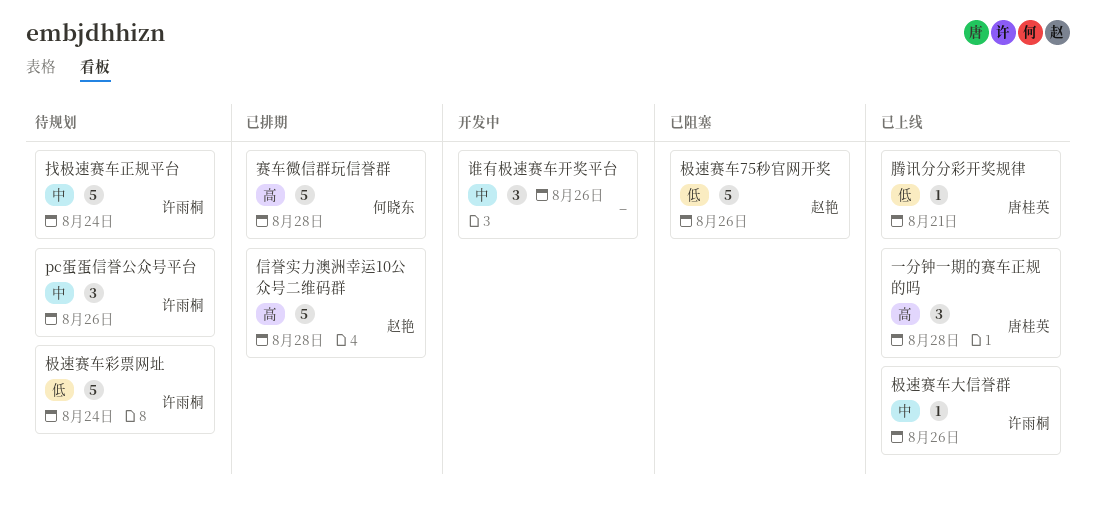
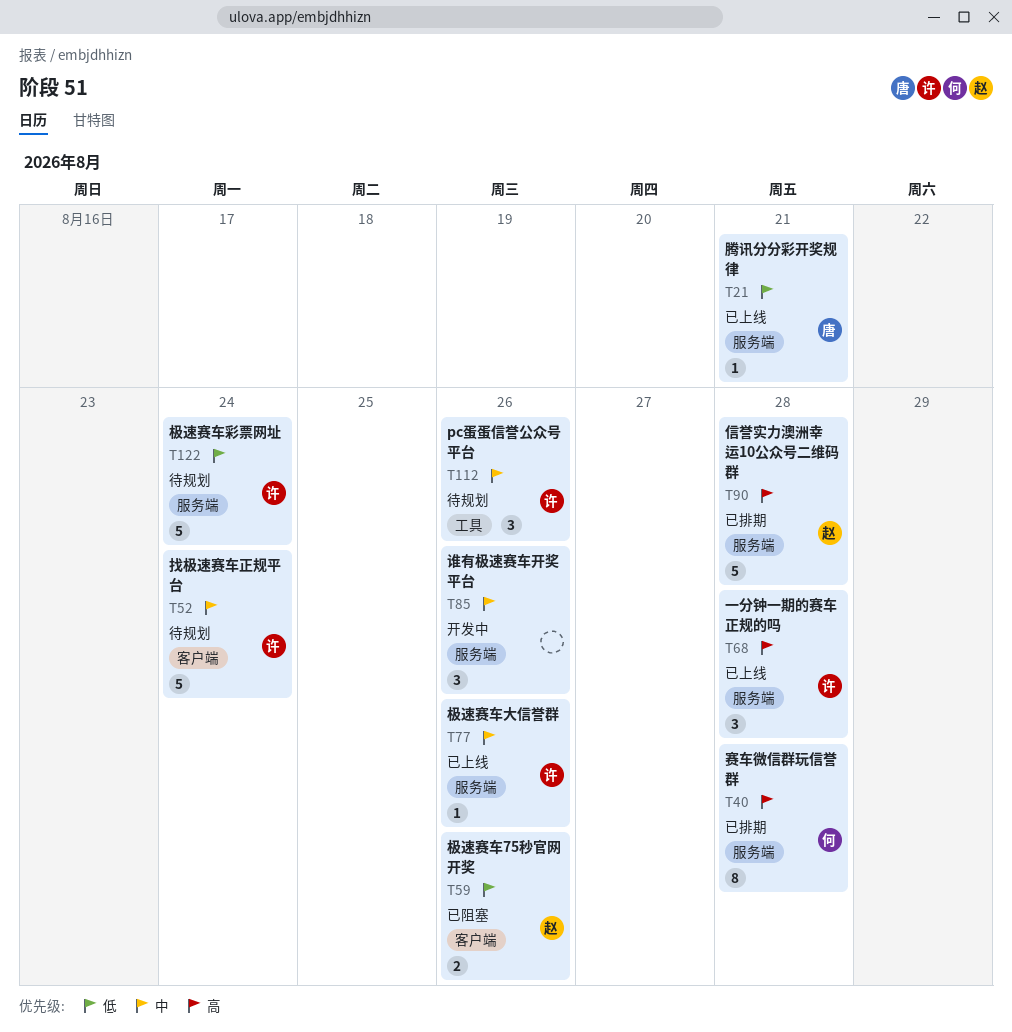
一分钟一期的赛车正规的吗, owner: 唐桂英 -> 许雨桐
极速赛车75秒官网开奖, estimate: 5 -> 2
赛车微信群玩信誉群, estimate: 5 -> 8

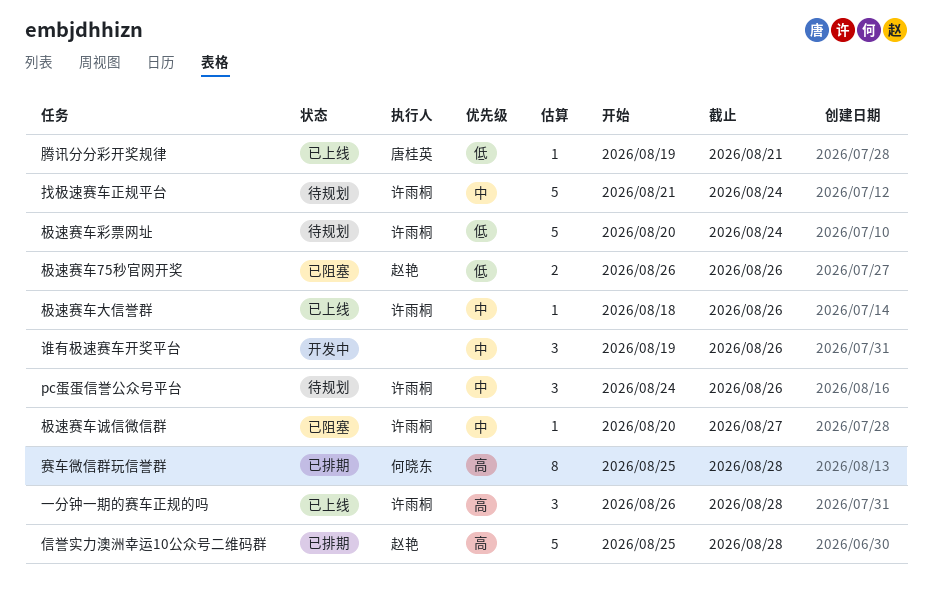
极速赛车诚信微信群: none -> present

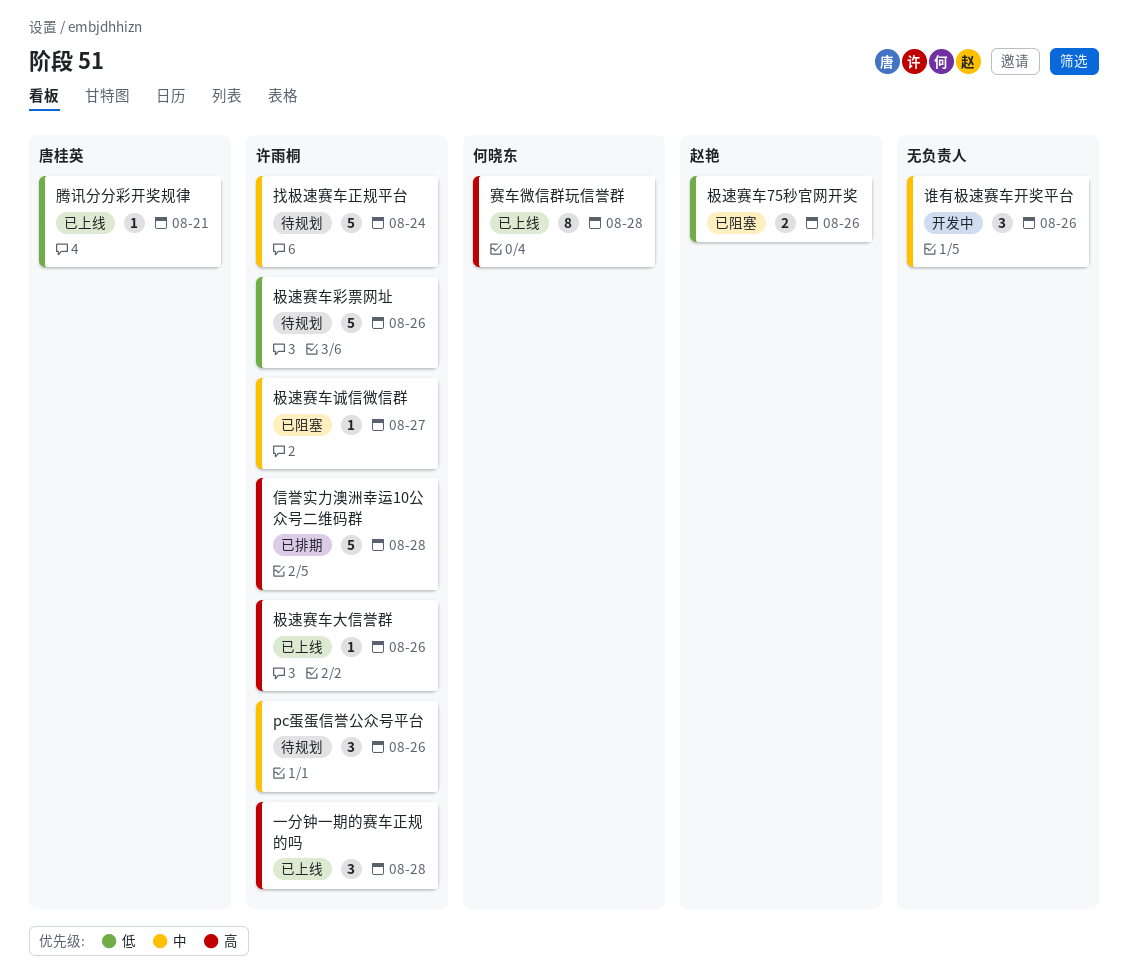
信誉实力澳洲幸运10公众号二维码群, owner: 赵艳 -> 许雨桐
极速赛车大信誉群, priority: 中 -> 高
极速赛车彩票网址, due: Aug 24 -> Aug 26
赛车微信群玩信誉群, status: 已排期 -> 已上线

